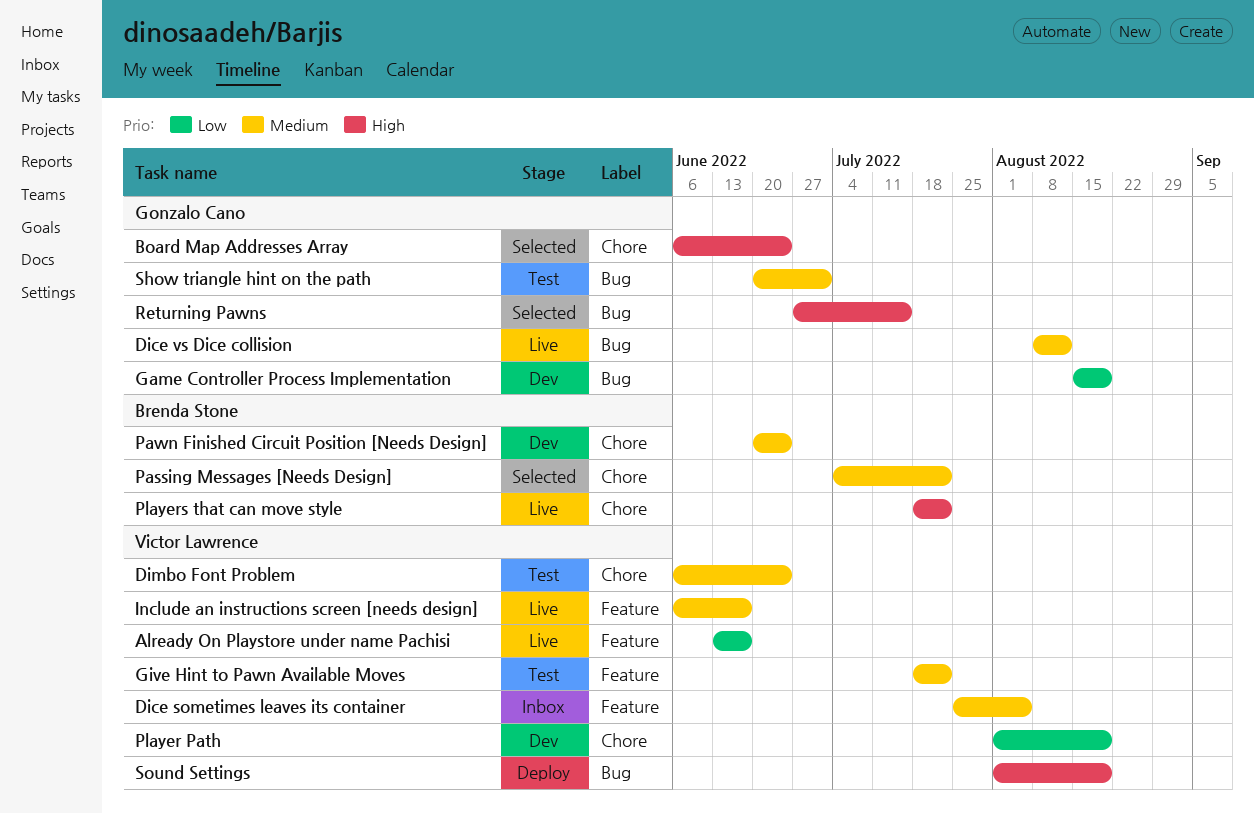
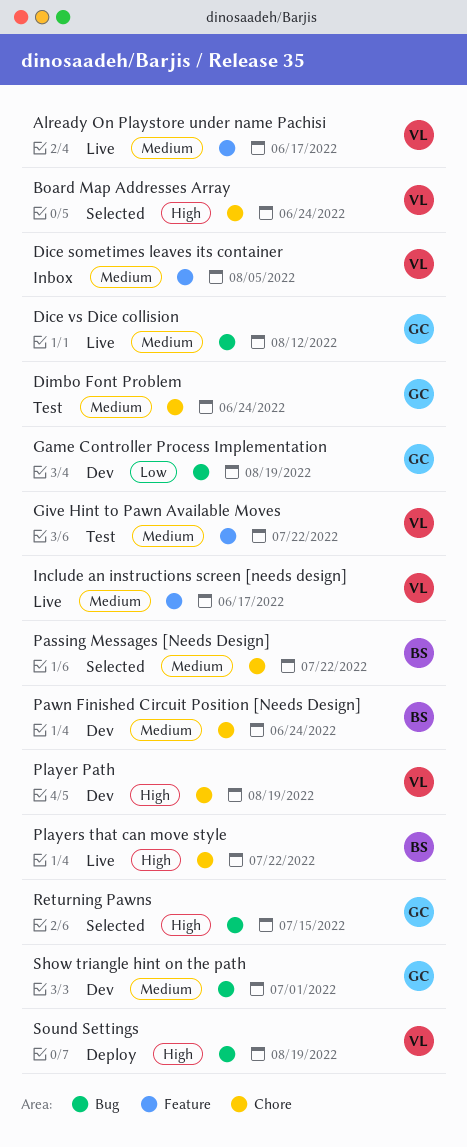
Already On Playstore under name Pachisi, priority: Low -> Medium
Board Map Addresses Array, owner: Gonzalo Cano -> Victor Lawrence
Dimbo Font Problem, owner: Victor Lawrence -> Gonzalo Cano
Player Path, priority: Low -> High
Show triangle hint on the path, status: Test -> Dev

